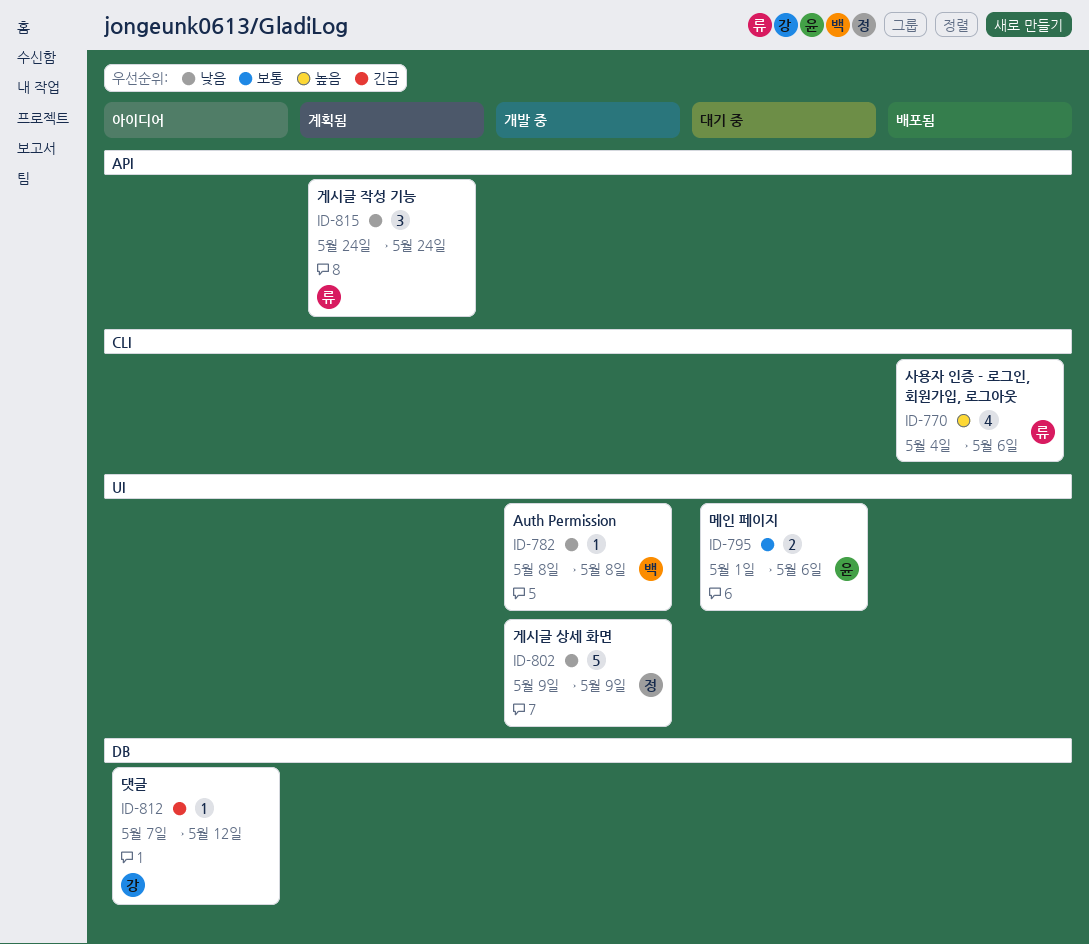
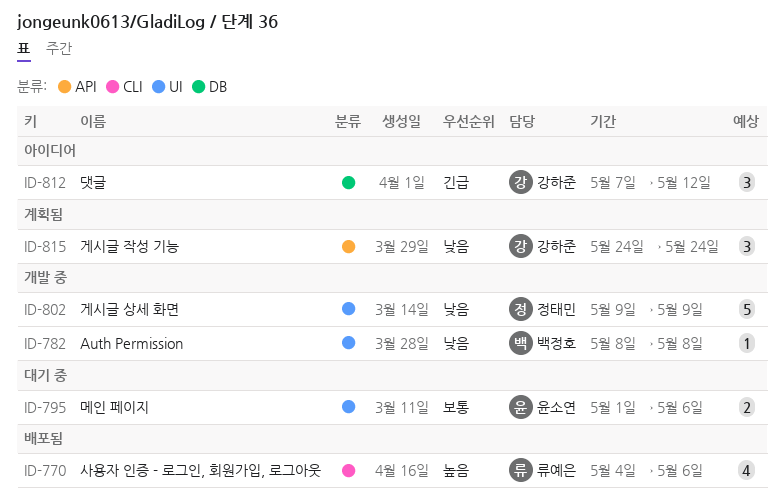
ID-812, estimate: 1 -> 3
ID-815, owner: 류예은 -> 강하준

